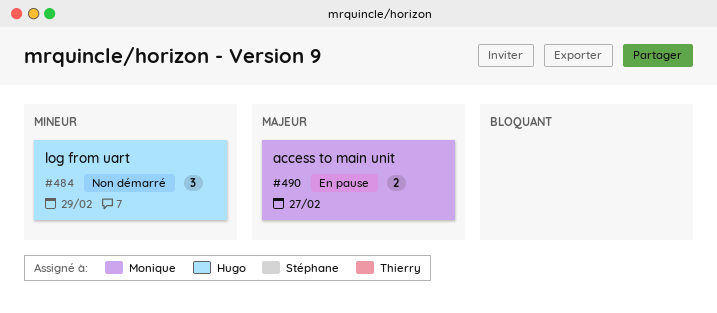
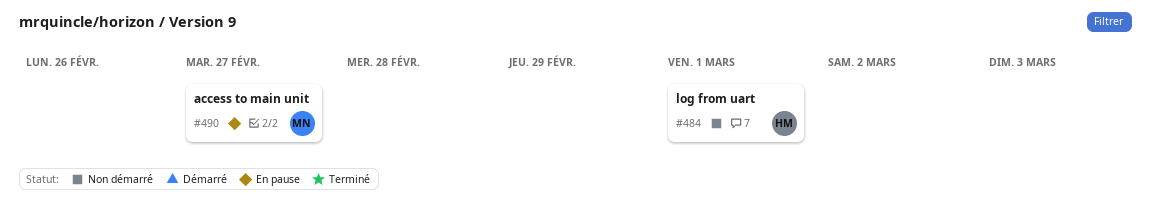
#484, due: Feb 29 -> Mar 1

